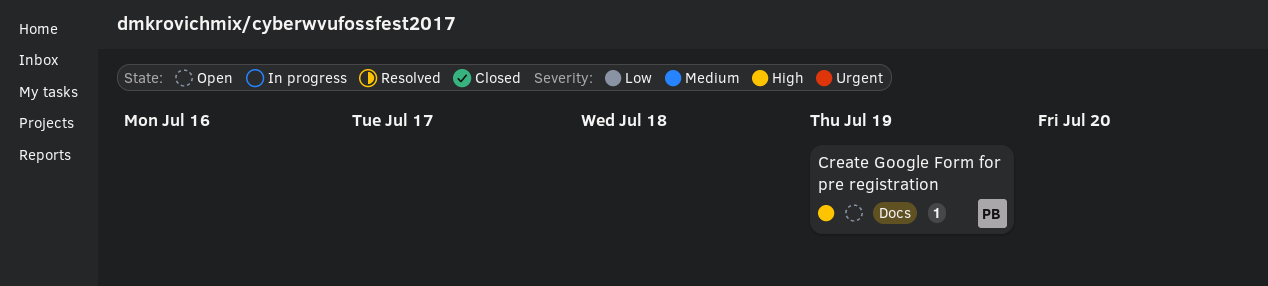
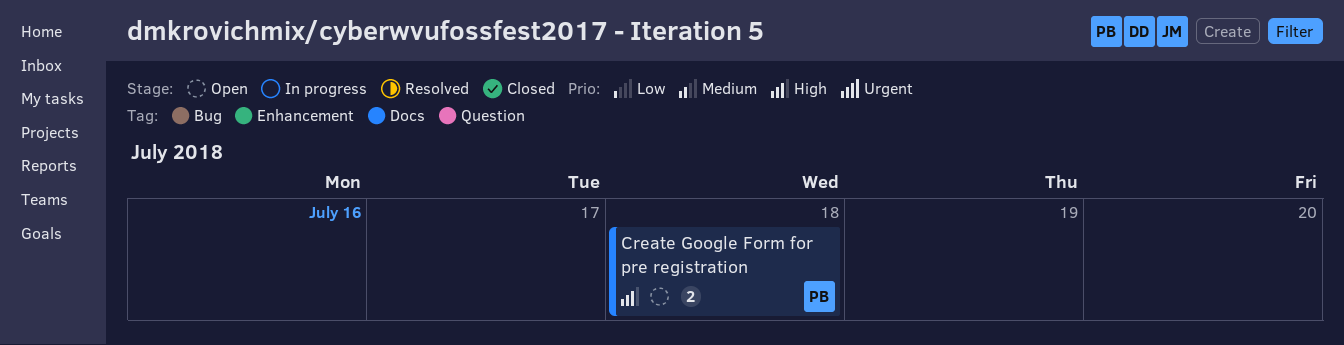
Create Google Form for pre registration, estimate: 1 -> 2
Create Google Form for pre registration, due: Jul 19 -> Jul 18

